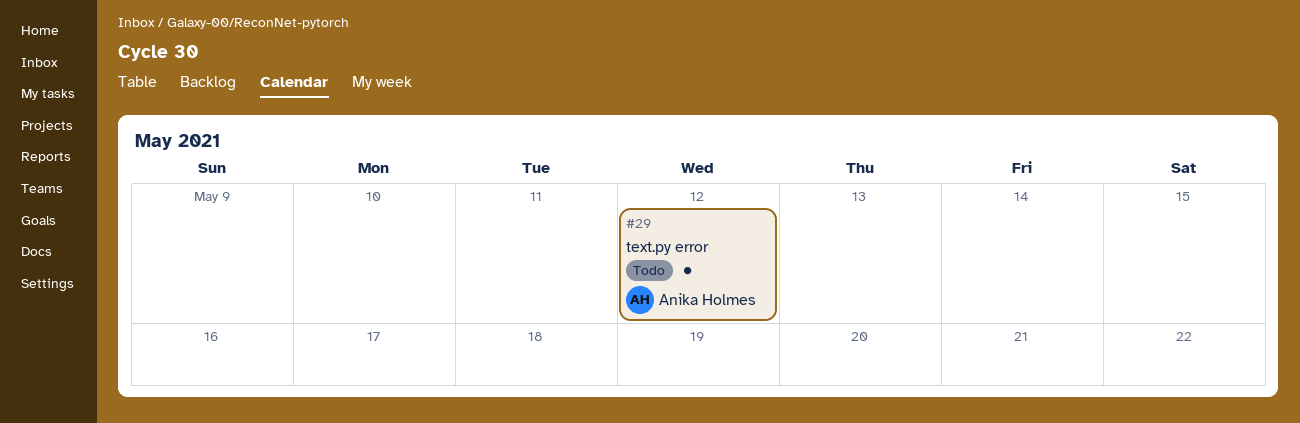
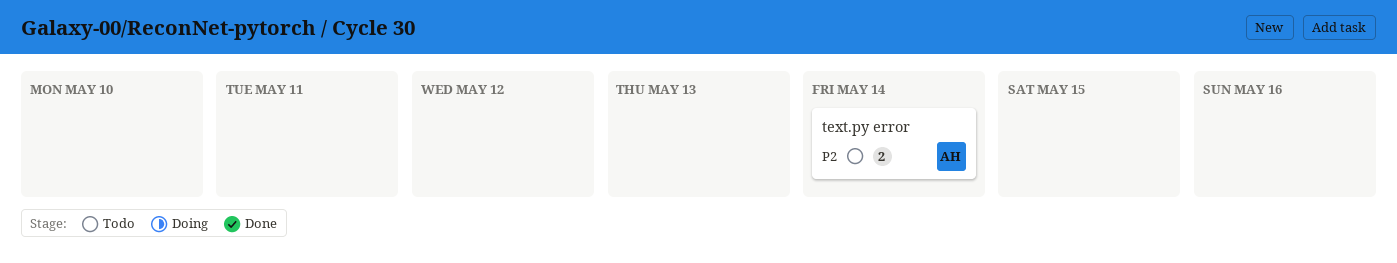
text.py error, estimate: 1 -> 2
text.py error, due: May 12 -> May 14

